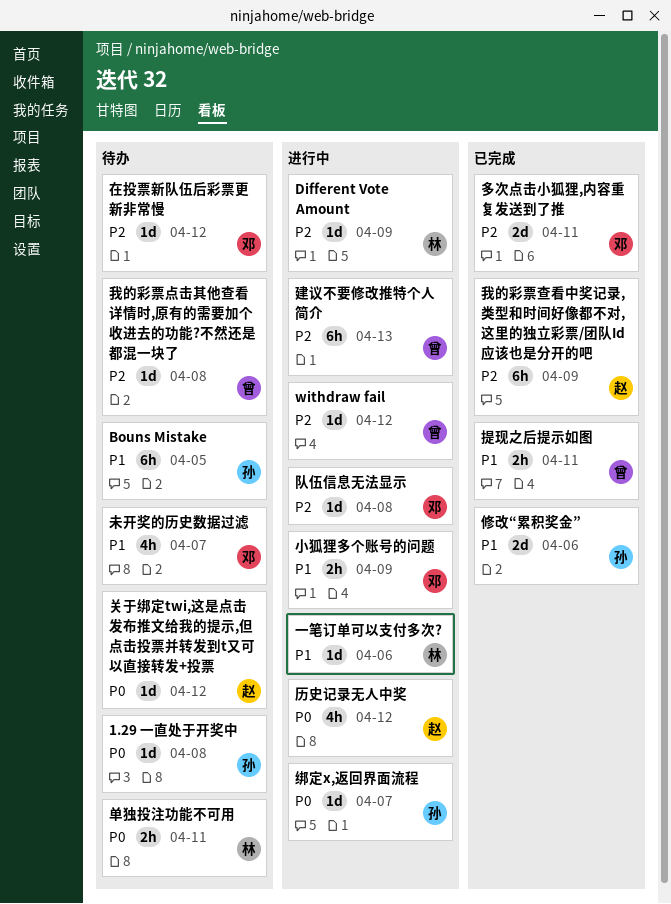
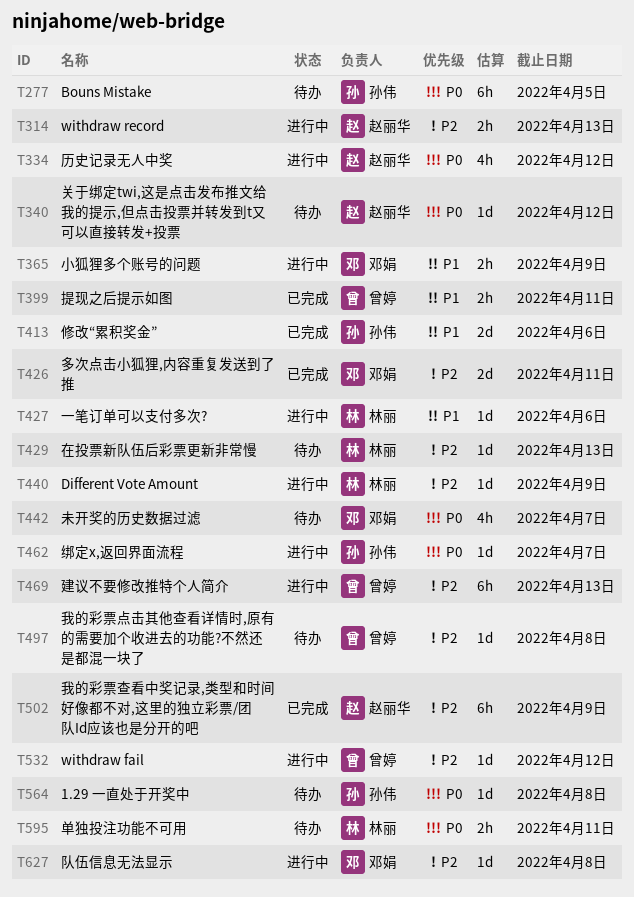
Bouns Mistake, priority: P1 -> P0
withdraw record: none -> present
在投票新队伍后彩票更新非常慢, owner: 邓娟 -> 林丽
在投票新队伍后彩票更新非常慢, due: Apr 12 -> Apr 13
未开奖的历史数据过滤, priority: P1 -> P0

